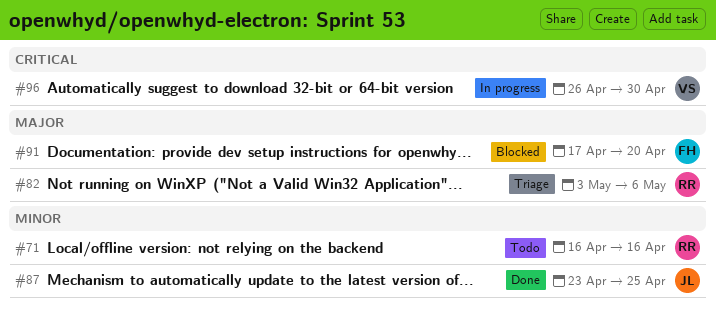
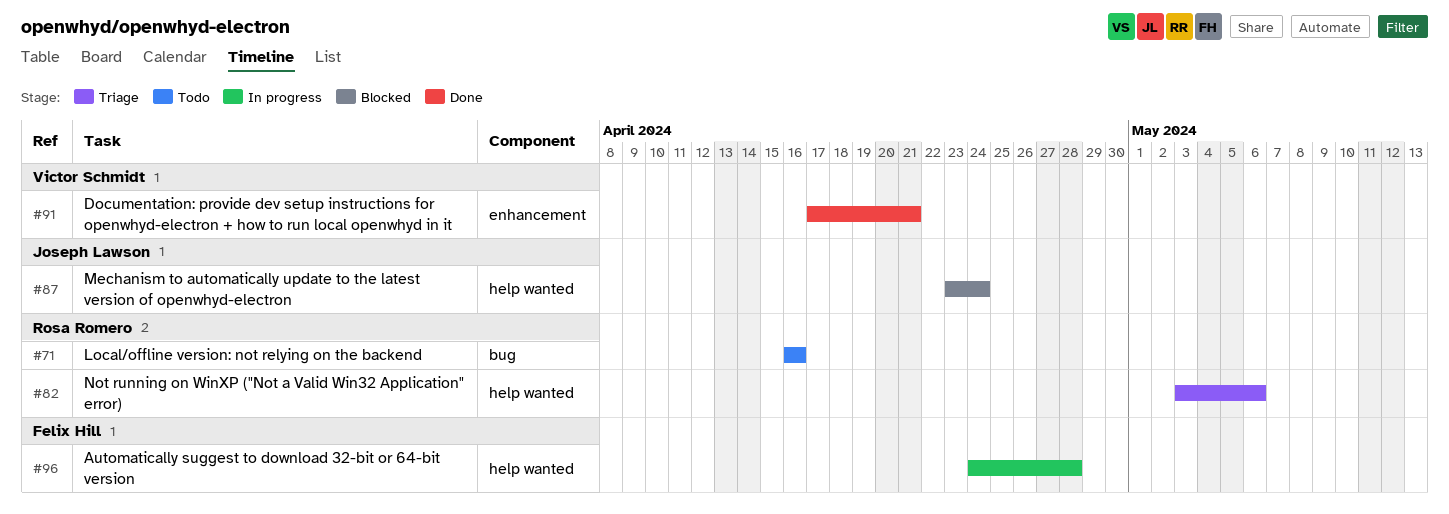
#87, status: Done -> Blocked
#87, due: Apr 25 -> Apr 24
#91, status: Blocked -> Done
#91, owner: Felix Hill -> Victor Schmidt
#91, due: Apr 20 -> Apr 21
#96, owner: Victor Schmidt -> Felix Hill
#96, start: Apr 26 -> Apr 24
#96, due: Apr 30 -> Apr 28

